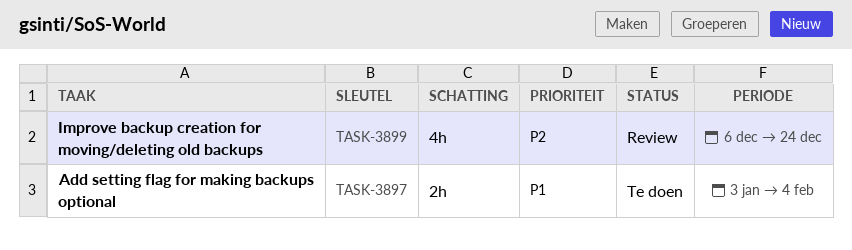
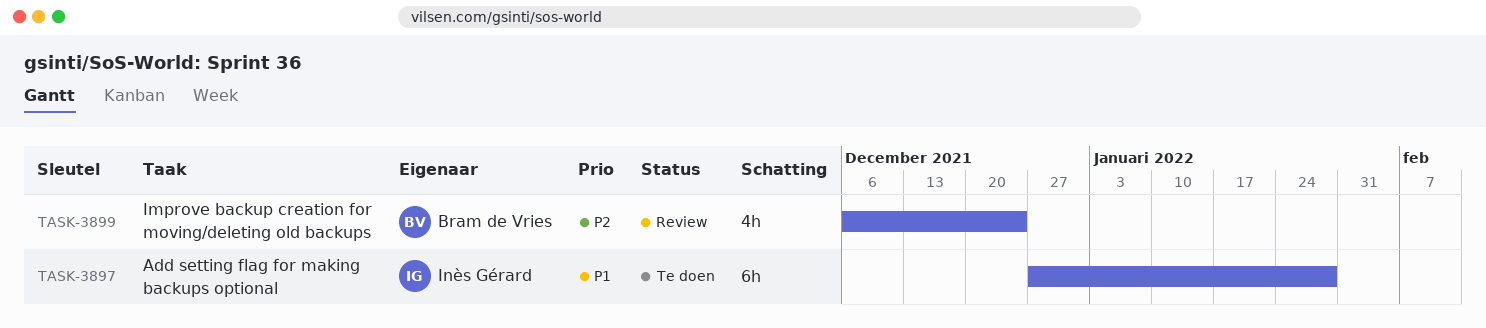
TASK-3897, estimate: 2h -> 6h
TASK-3897, start: Jan 3 -> Dec 27
TASK-3897, due: Feb 4 -> Jan 28

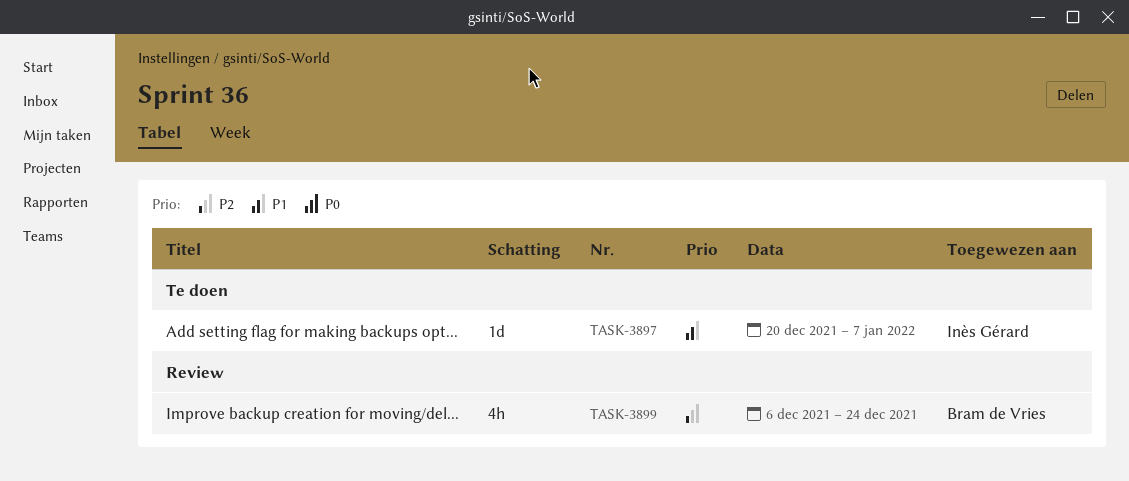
TASK-3897, estimate: 6h -> 1d
TASK-3897, start: Dec 27 -> Dec 20
TASK-3897, due: Jan 28 -> Jan 7

